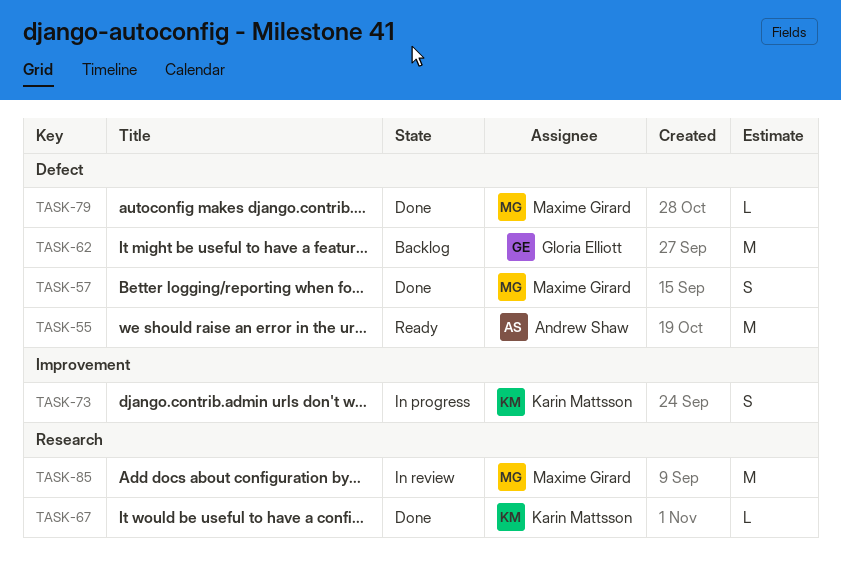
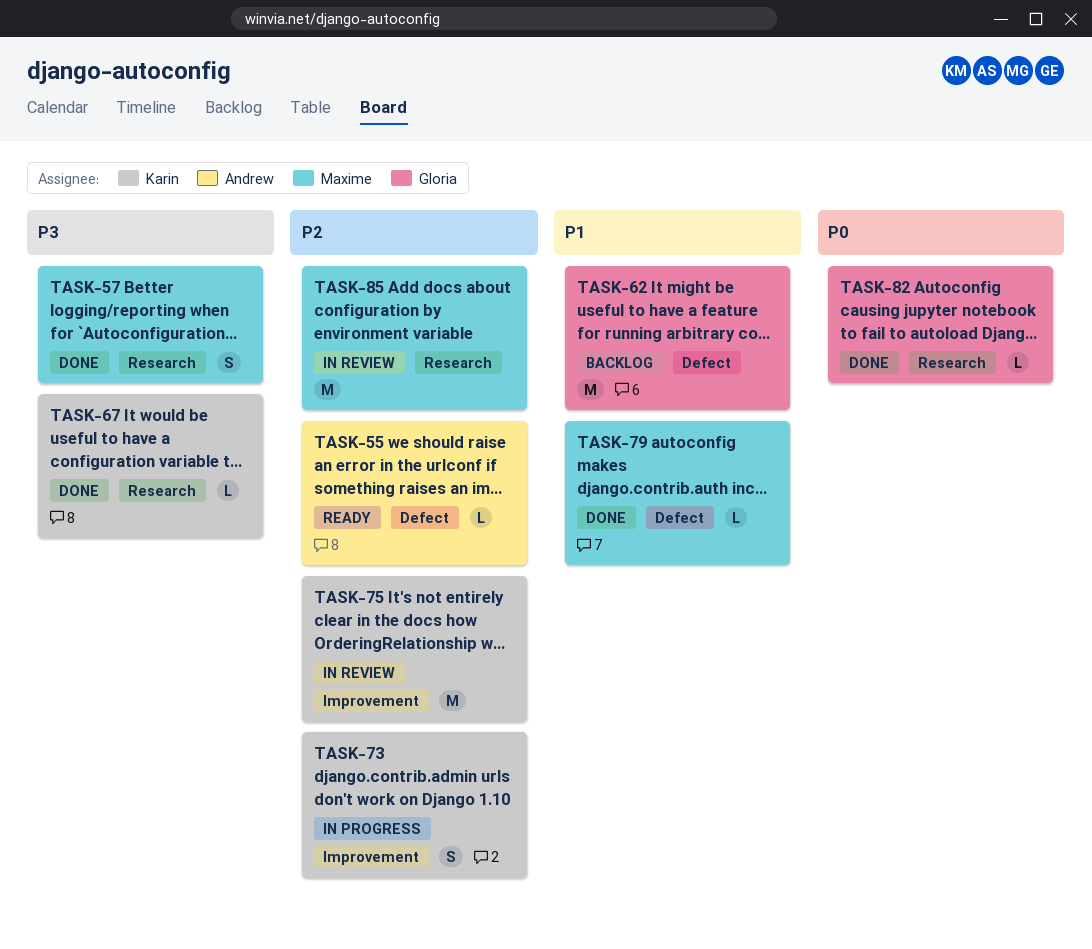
TASK-55, estimate: M -> L
TASK-57, label: Defect -> Research
TASK-75: none -> present
TASK-82: none -> present

